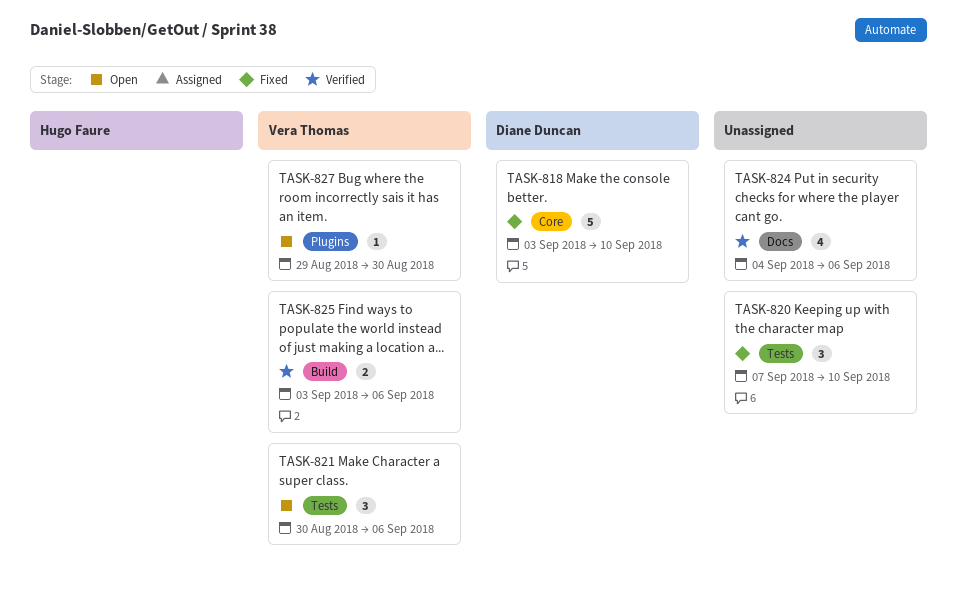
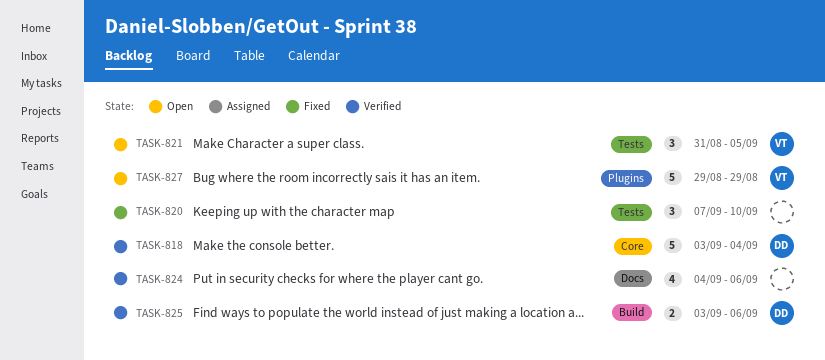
TASK-818, status: Fixed -> Verified
TASK-818, due: Sep 10 -> Sep 4
TASK-821, start: Aug 30 -> Aug 31
TASK-821, due: Sep 6 -> Sep 5
TASK-825, owner: Vera Thomas -> Diane Duncan
TASK-827, estimate: 1 -> 5
TASK-827, due: Aug 30 -> Aug 29

